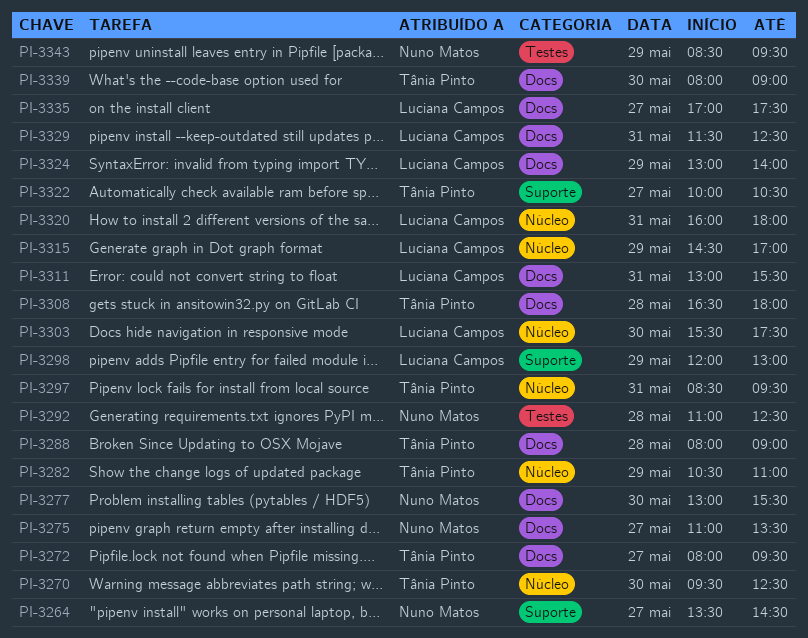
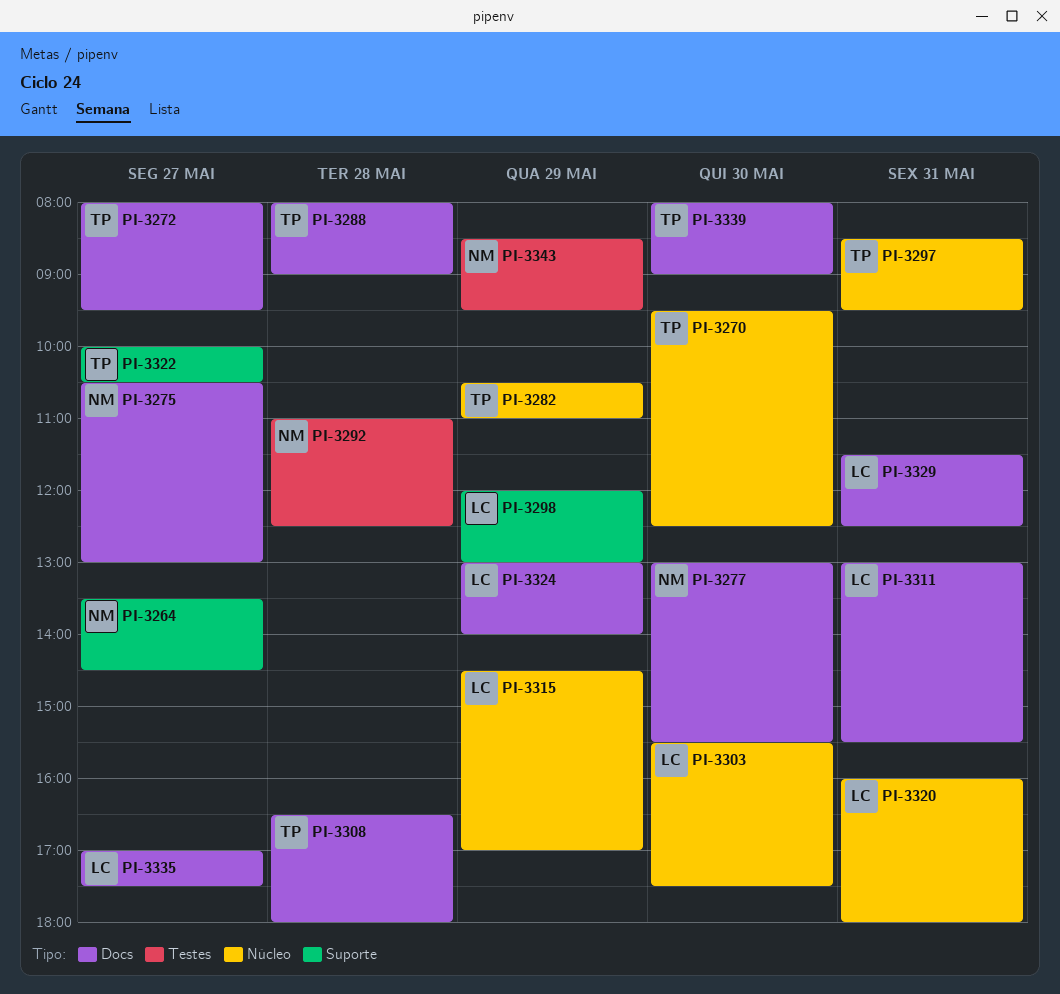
PI-3275, begins: 11:00 -> 10:30
PI-3275, ends: 13:30 -> 13:00

